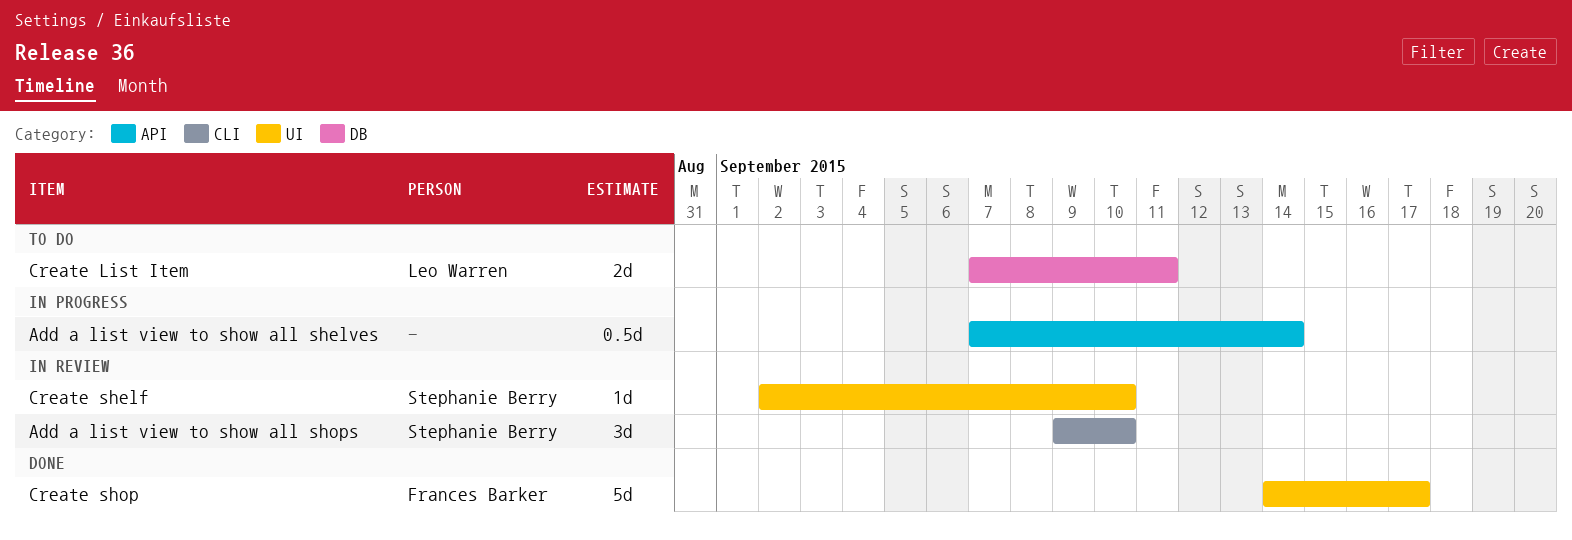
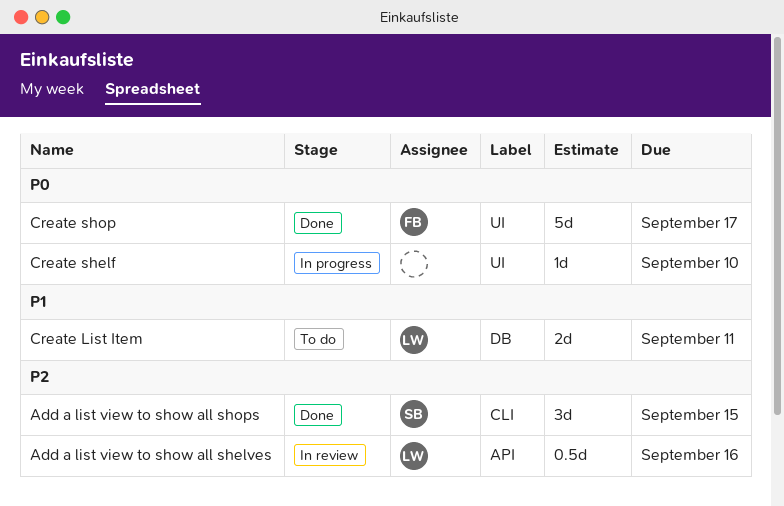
Add a list view to show all shelves, status: In progress -> In review
Add a list view to show all shelves, owner: none -> Leo Warren
Add a list view to show all shelves, due: Sep 14 -> Sep 16
Add a list view to show all shops, status: In review -> Done
Add a list view to show all shops, due: Sep 10 -> Sep 15
Create shelf, status: In review -> In progress
Create shelf, owner: Stephanie Berry -> none

